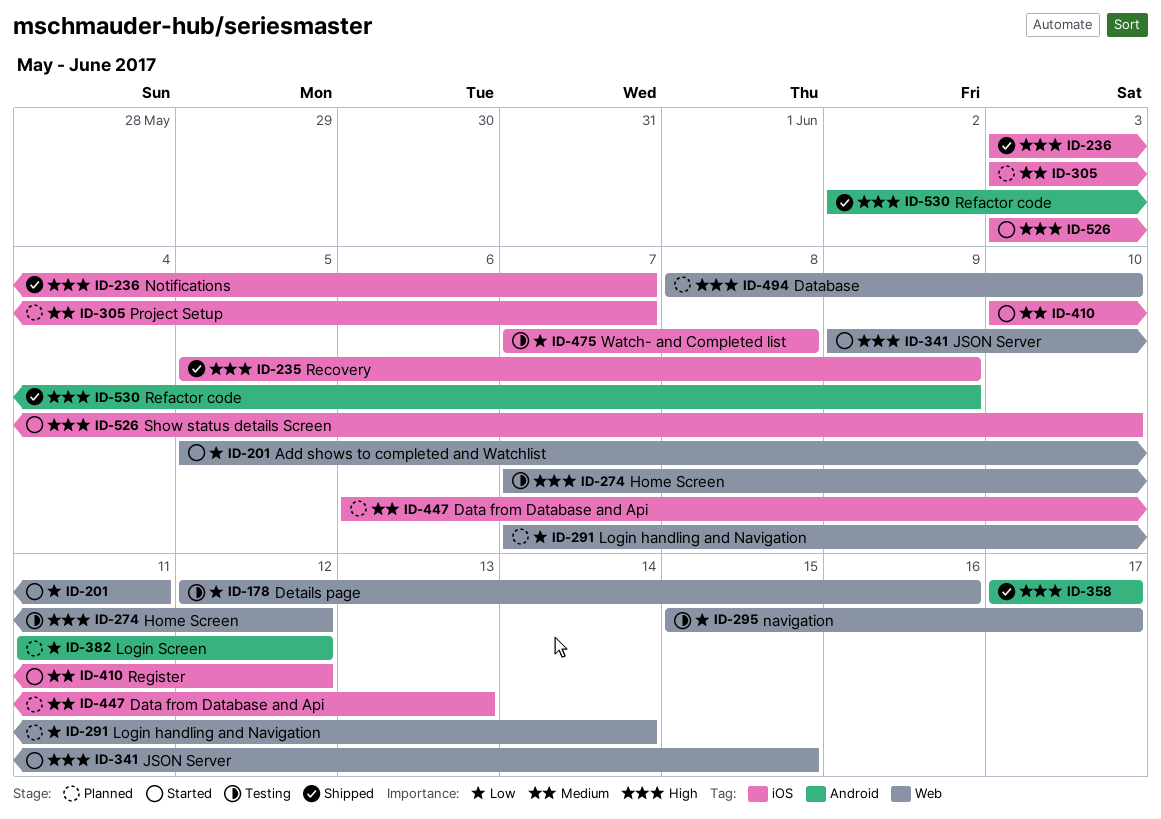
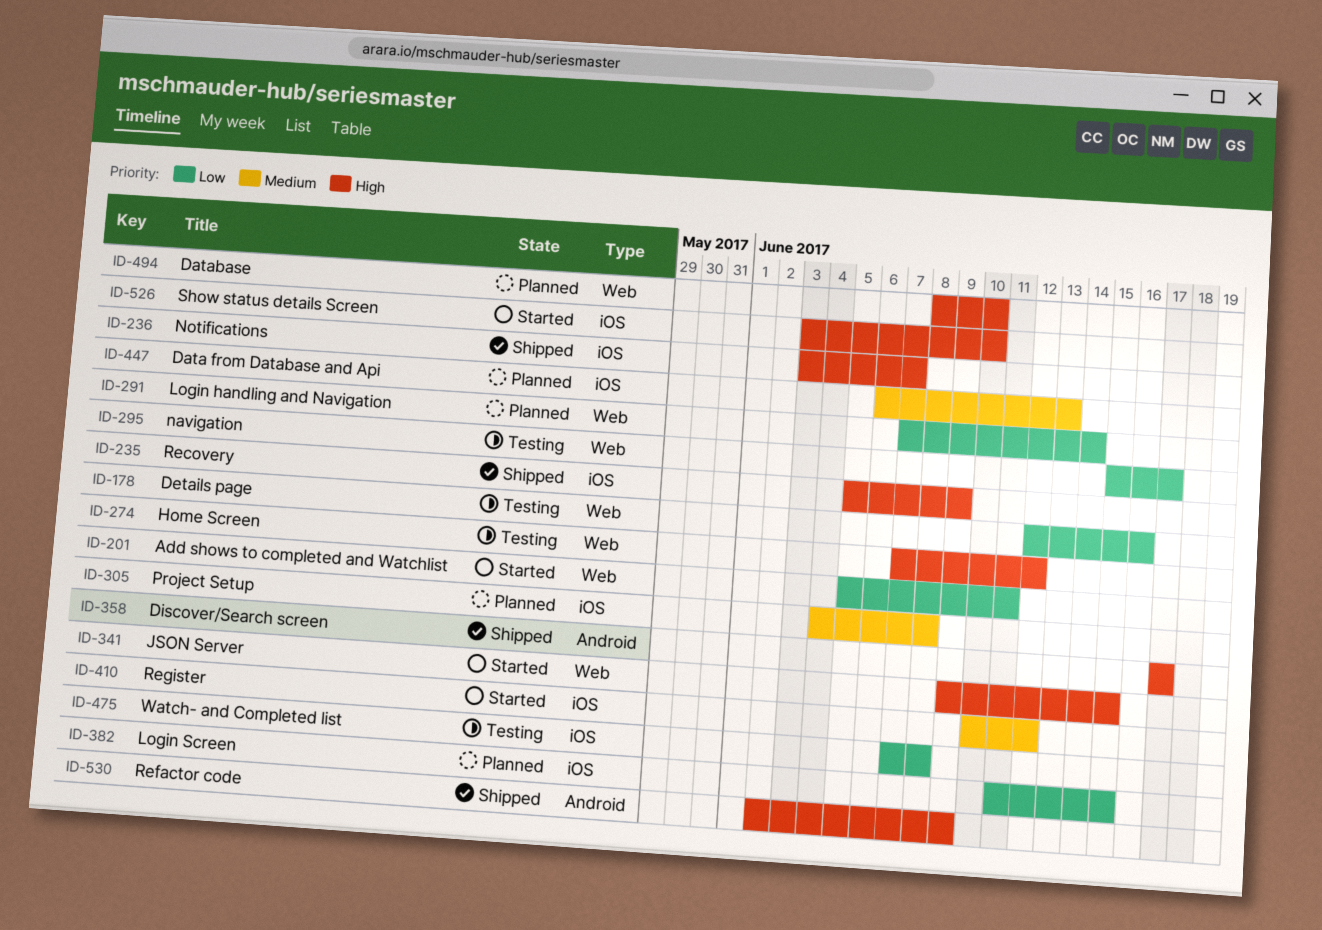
ID-305, start: Jun 3 -> Jun 4
ID-305, due: Jun 7 -> Jun 8
ID-382, label: Android -> iOS
ID-382, due: Jun 12 -> Jun 15

